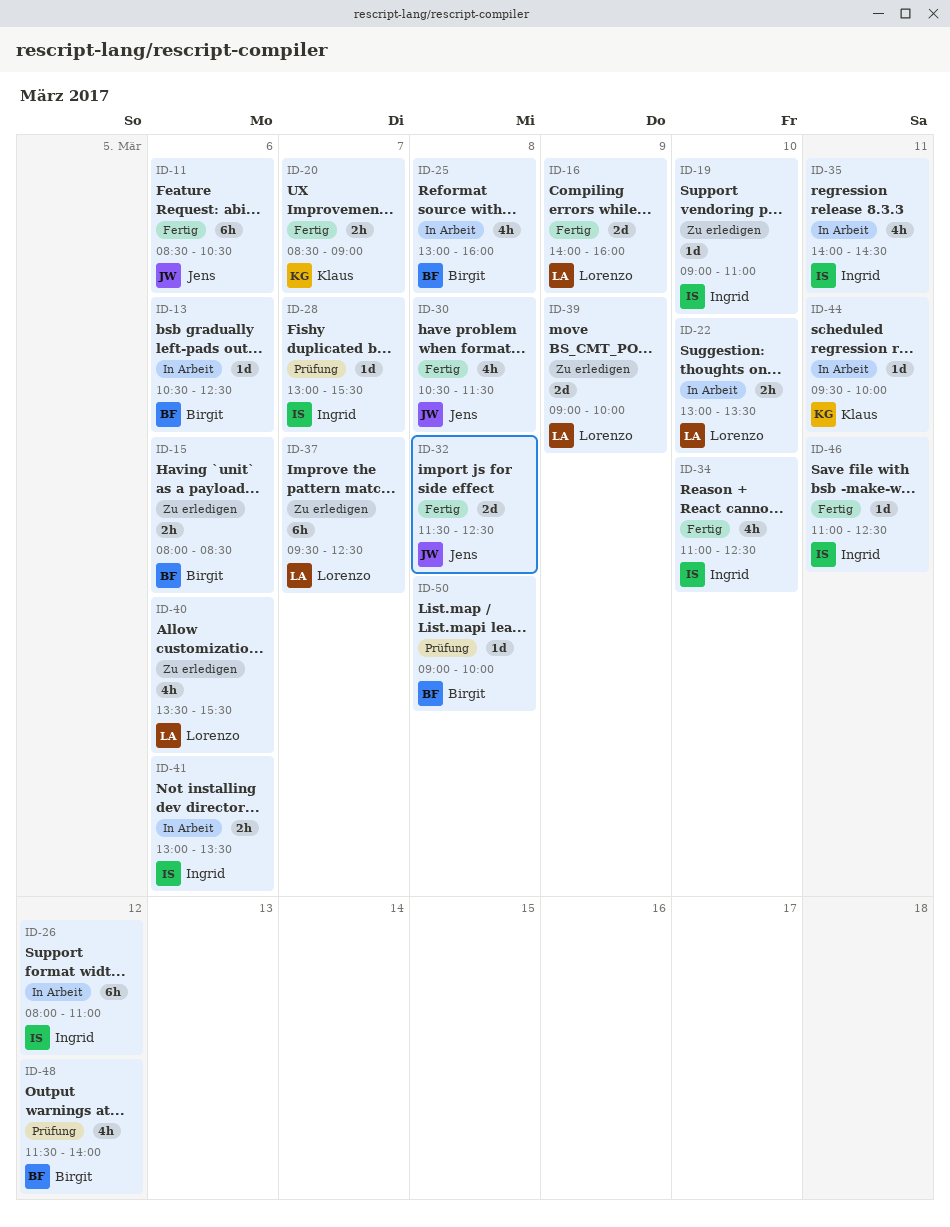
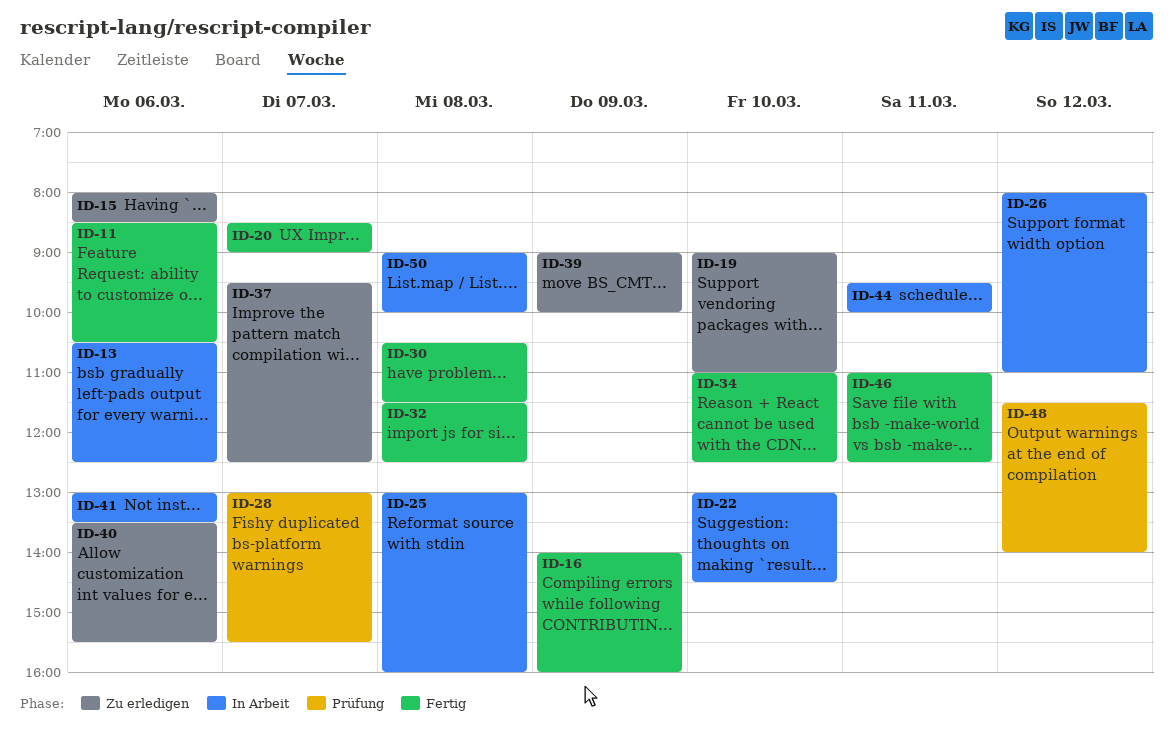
ID-22, ends: 13:30 -> 14:30
ID-35: present -> none
ID-50, status: Prüfung -> In Arbeit

